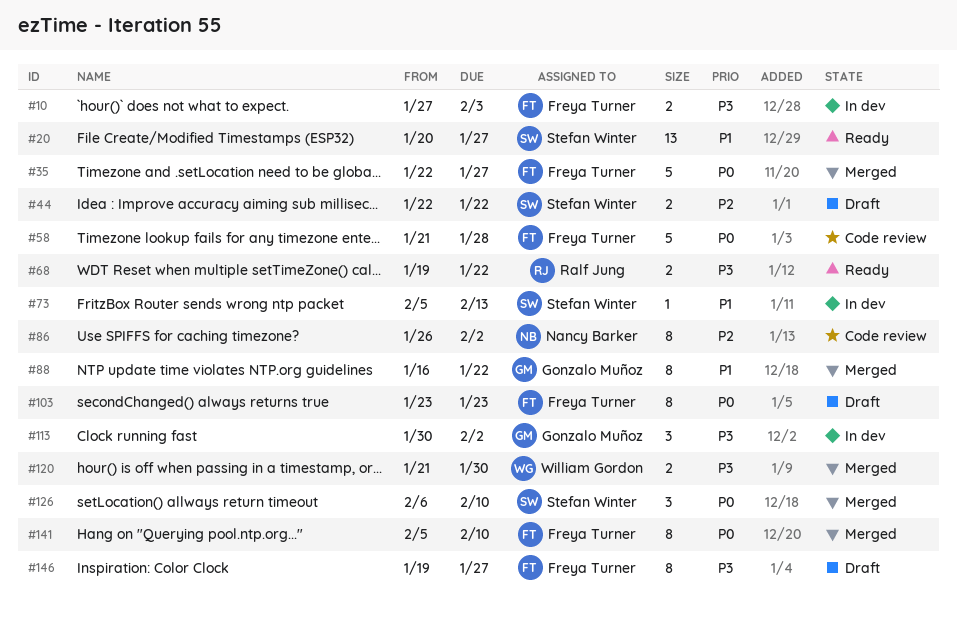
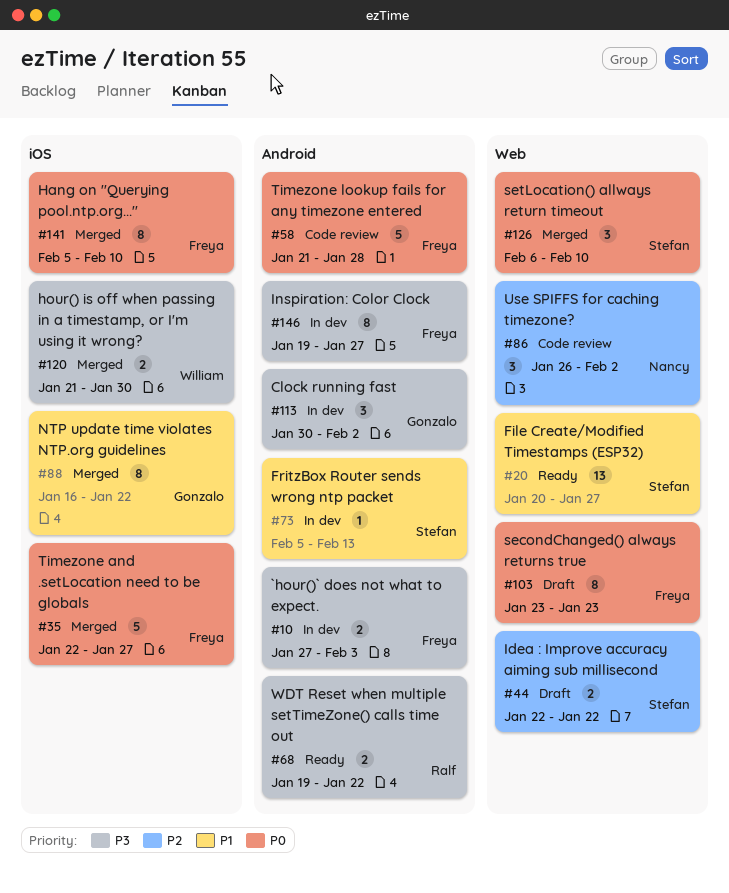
#86, estimate: 8 -> 3
#146, status: Draft -> In dev

